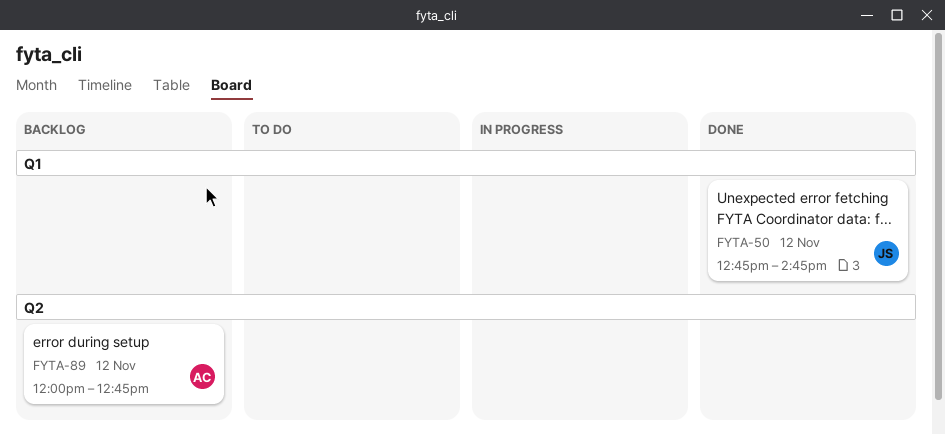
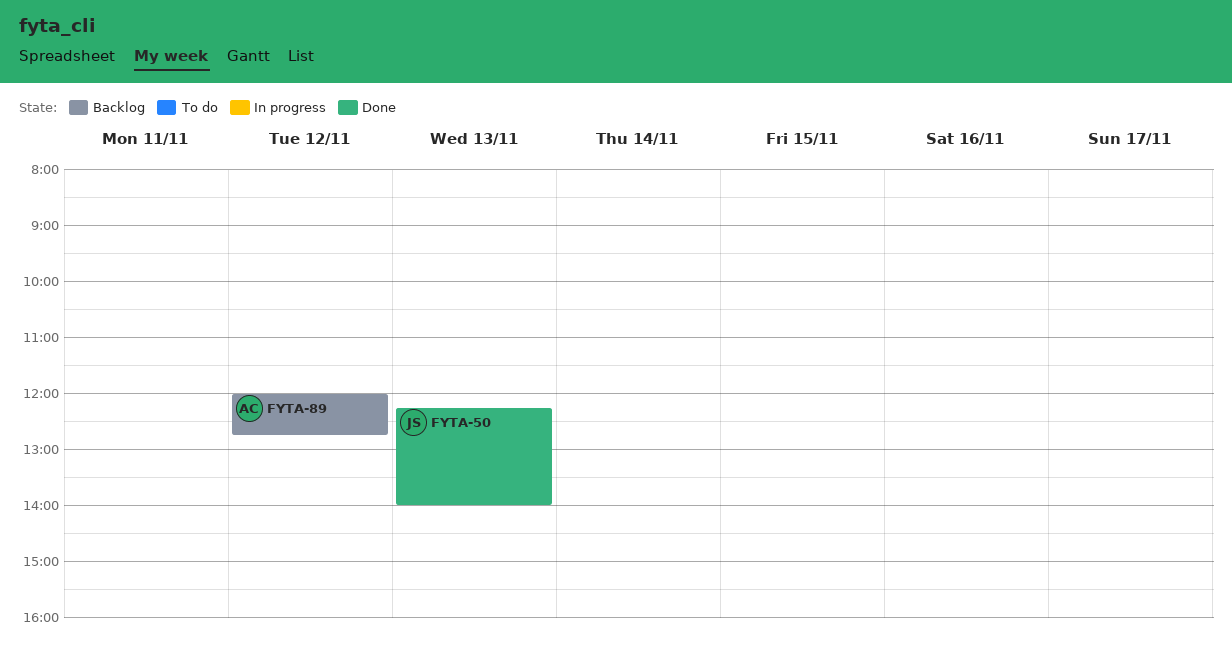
FYTA-50, day: Nov 12 -> Nov 13
FYTA-50, begins: 12:45 -> 12:15
FYTA-50, ends: 14:45 -> 14:00

